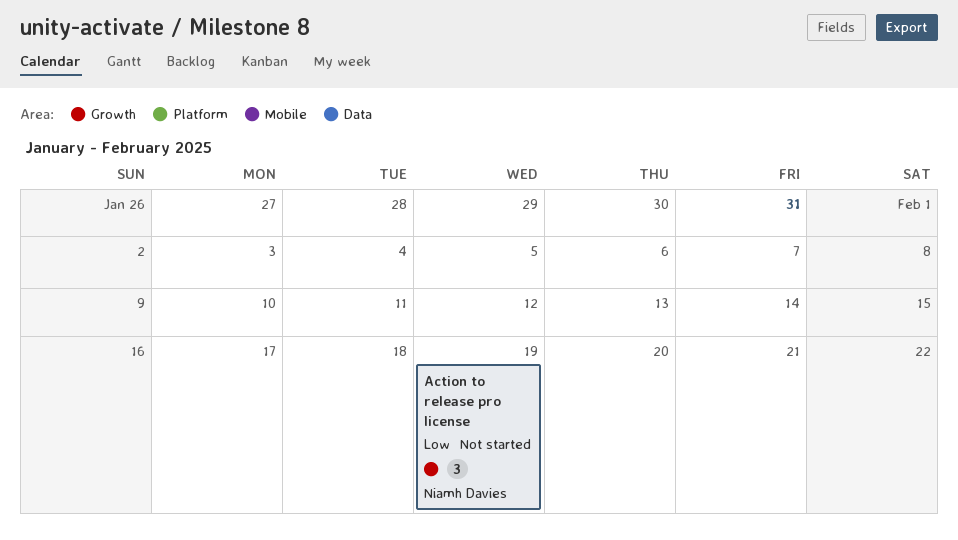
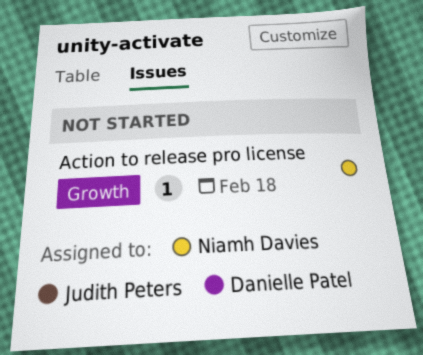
Action to release pro license, estimate: 3 -> 1
Action to release pro license, due: Feb 19 -> Feb 18

